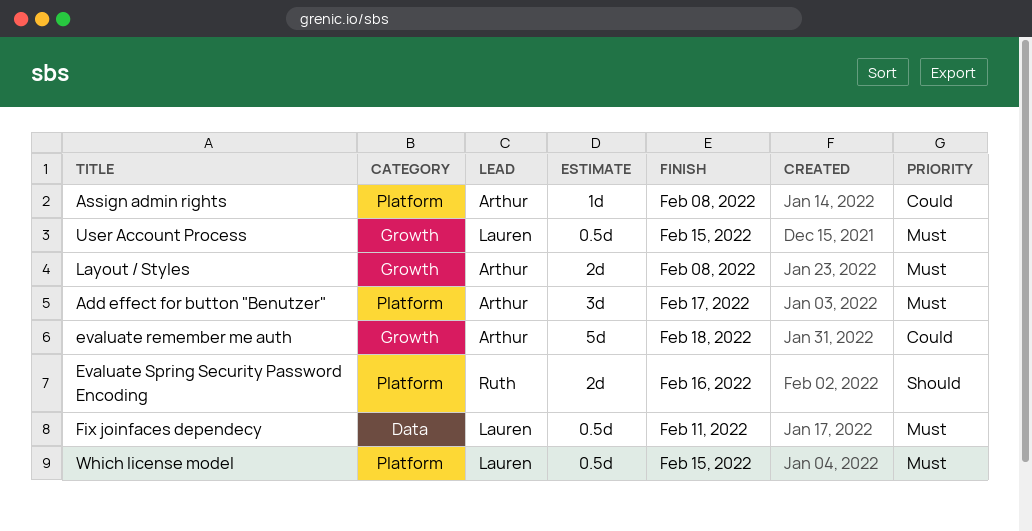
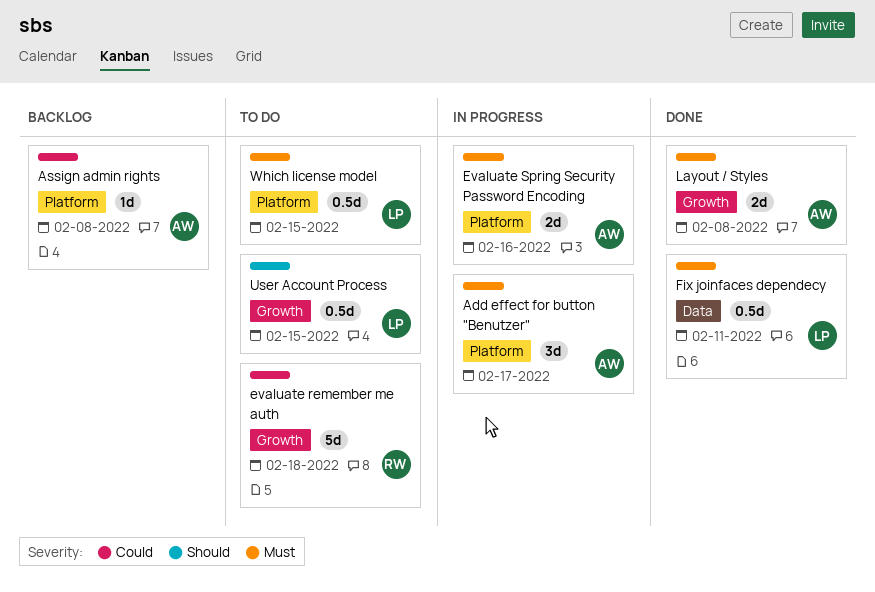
evaluate remember me auth, owner: Arthur -> Ruth
Evaluate Spring Security Password Encoding, owner: Ruth -> Arthur
Evaluate Spring Security Password Encoding, priority: Should -> Must
User Account Process, priority: Must -> Should

